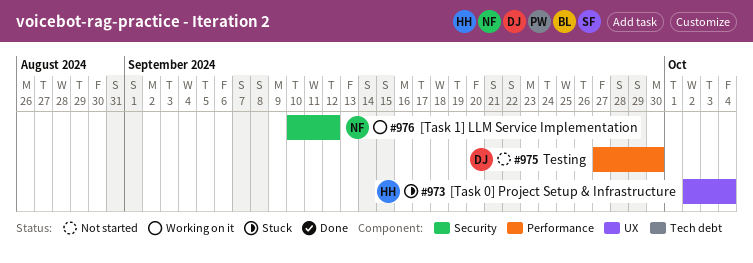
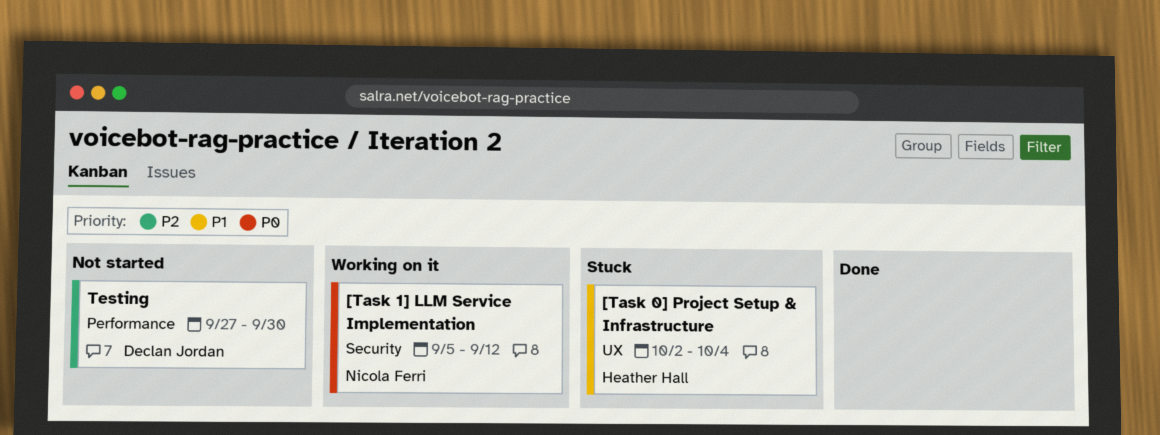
[Task 1] LLM Service Implementation, start: Sep 10 -> Sep 5

